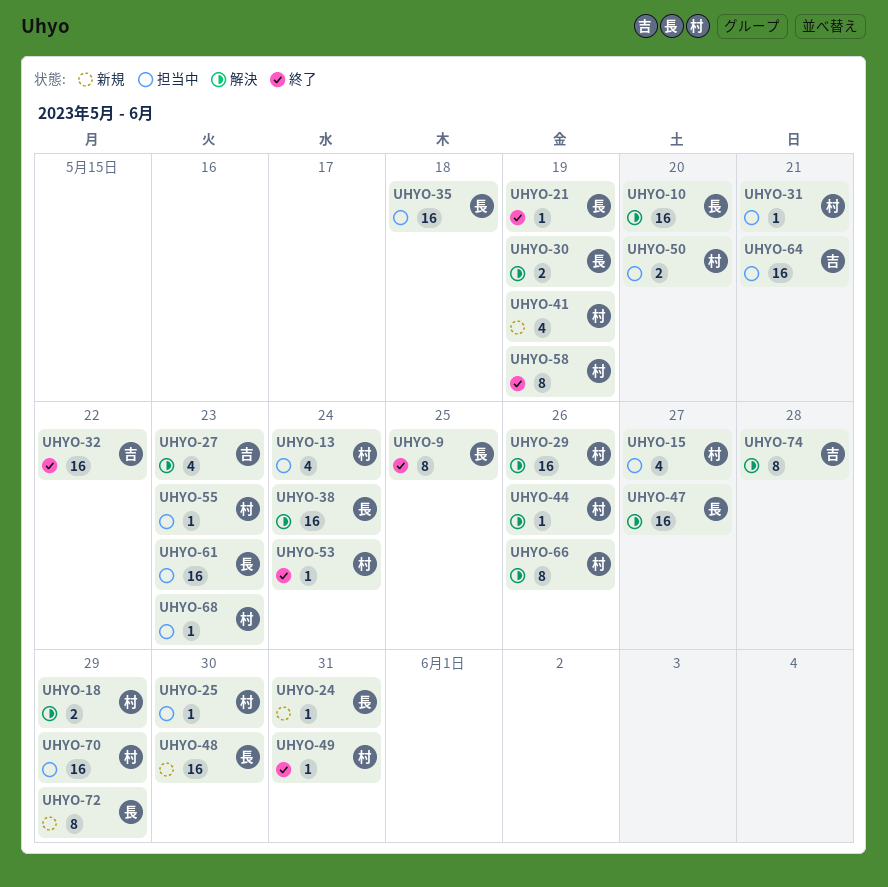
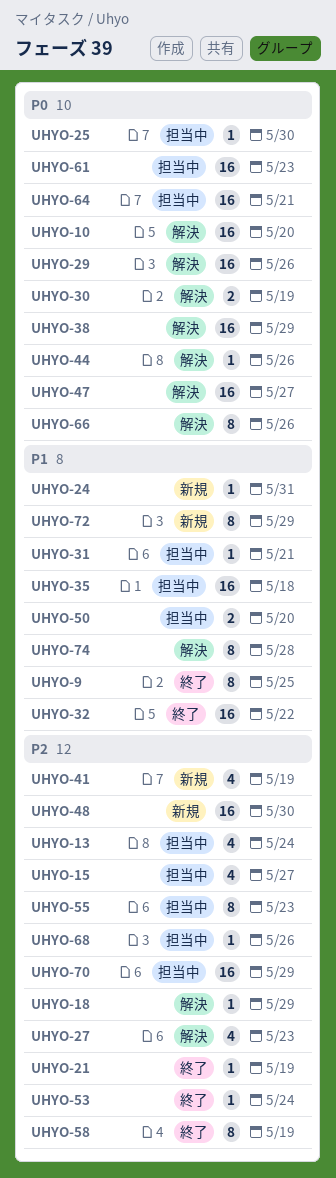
UHYO-18, estimate: 2 -> 1
UHYO-38, due: May 24 -> May 29
UHYO-49: present -> none
UHYO-55, estimate: 1 -> 8
UHYO-68, due: May 23 -> May 26

